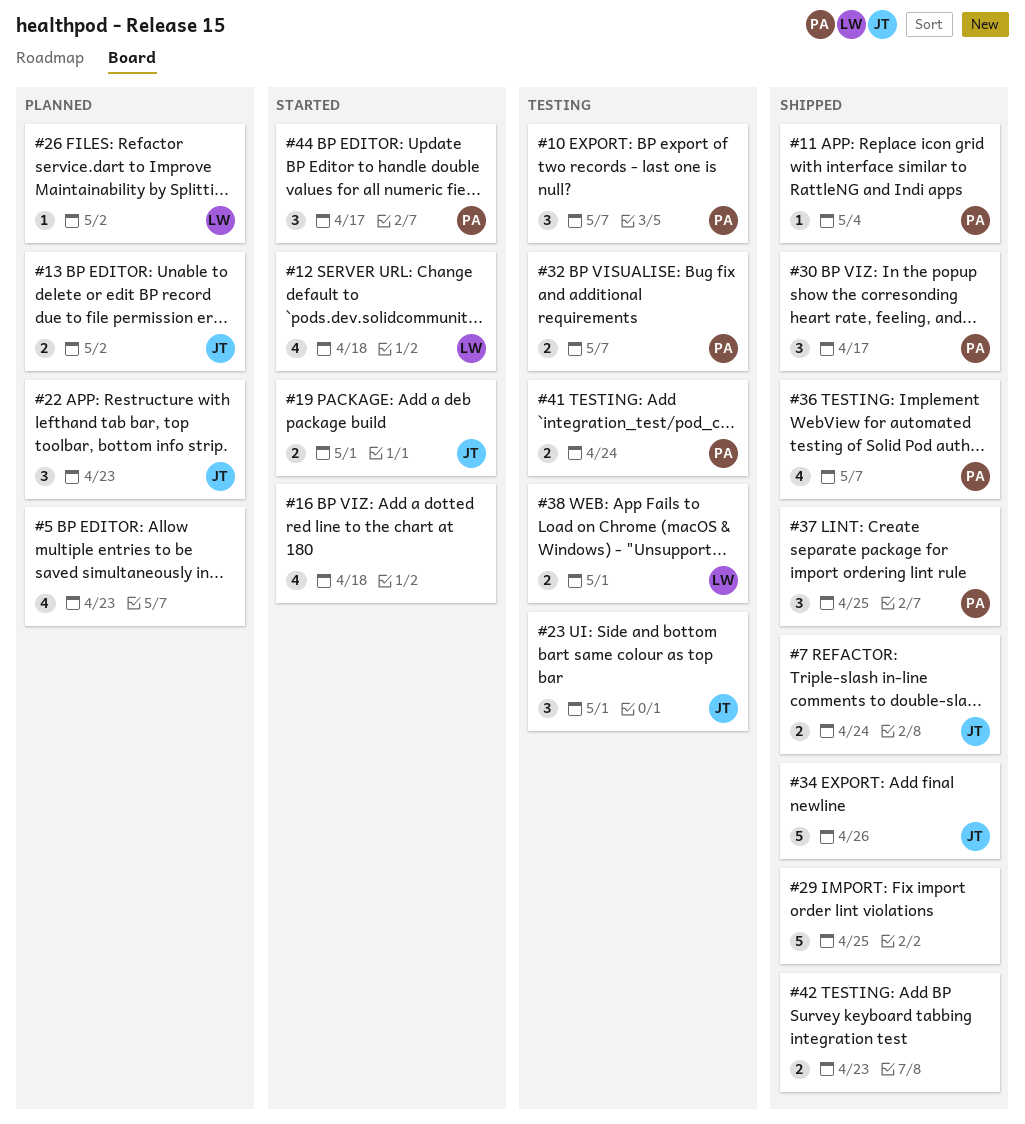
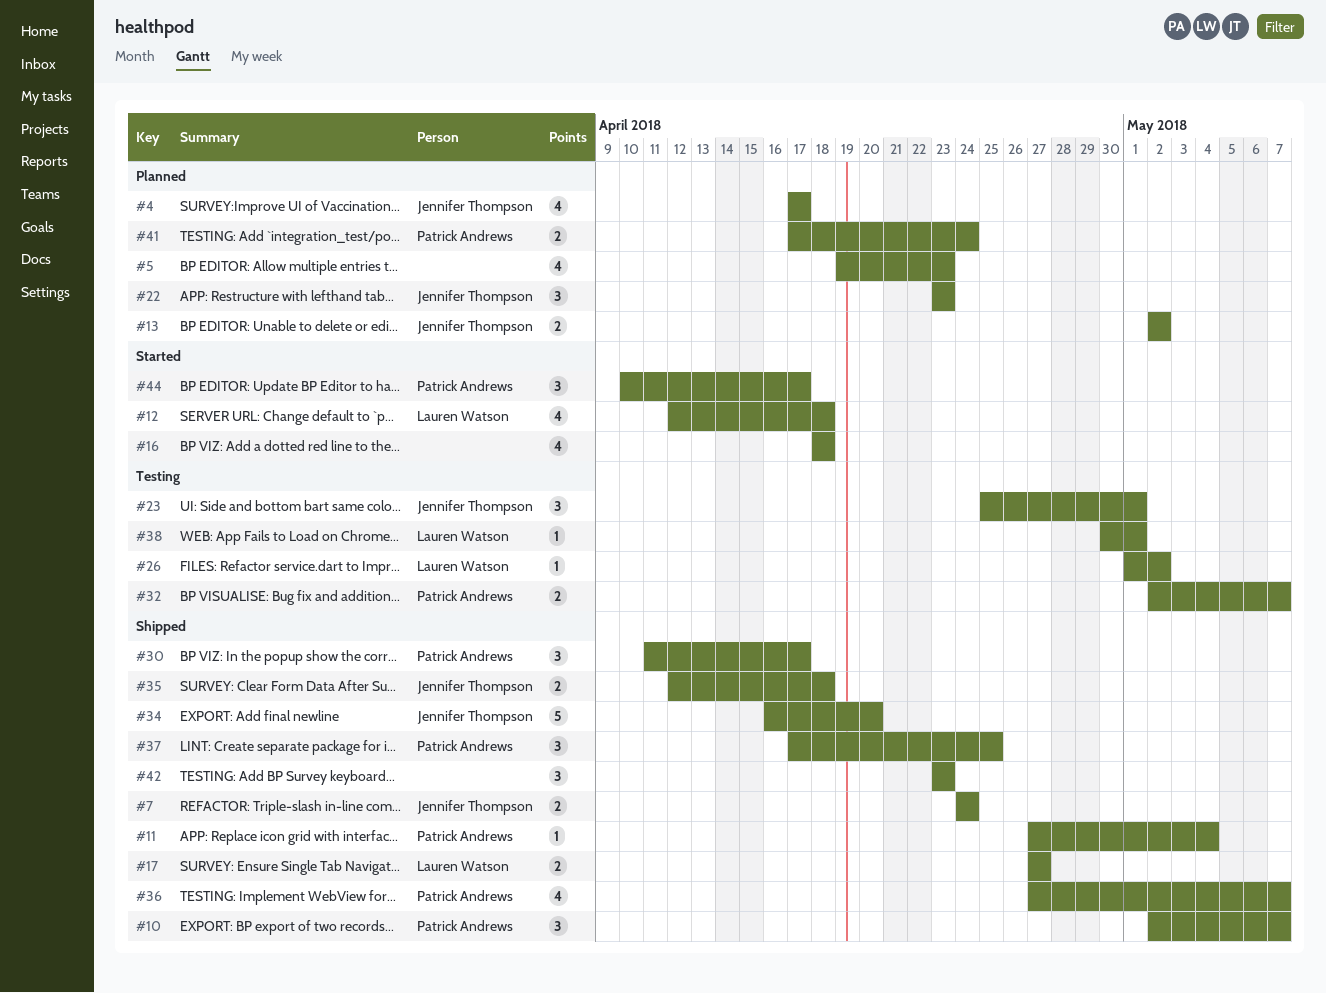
#4: none -> present
#10, status: Testing -> Shipped
#17: none -> present
#19: present -> none
#26, status: Planned -> Testing
#29: present -> none
#34, due: Apr 26 -> Apr 20
#35: none -> present
#38, estimate: 2 -> 1
#41, status: Testing -> Planned
#42, estimate: 2 -> 3

